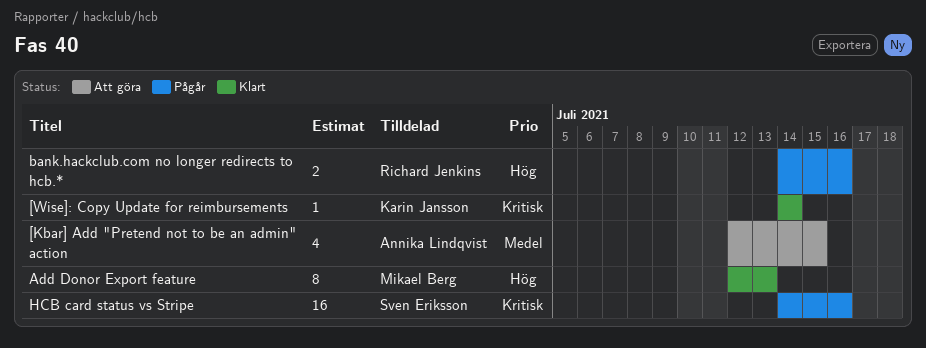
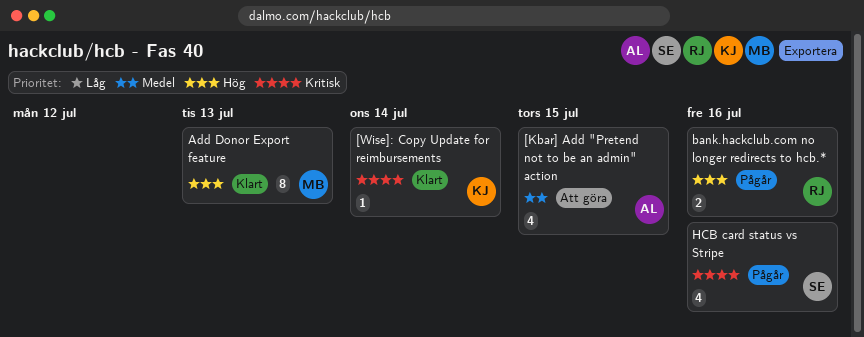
HCB card status vs Stripe, estimate: 16 -> 4

